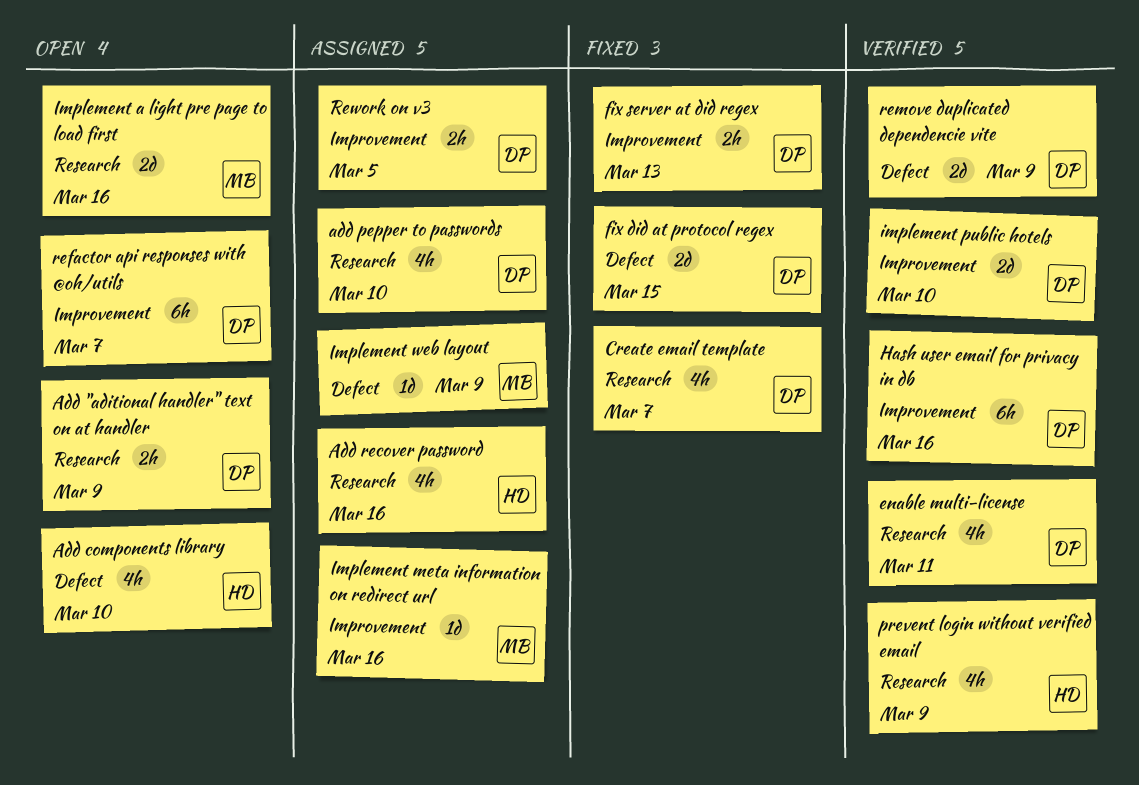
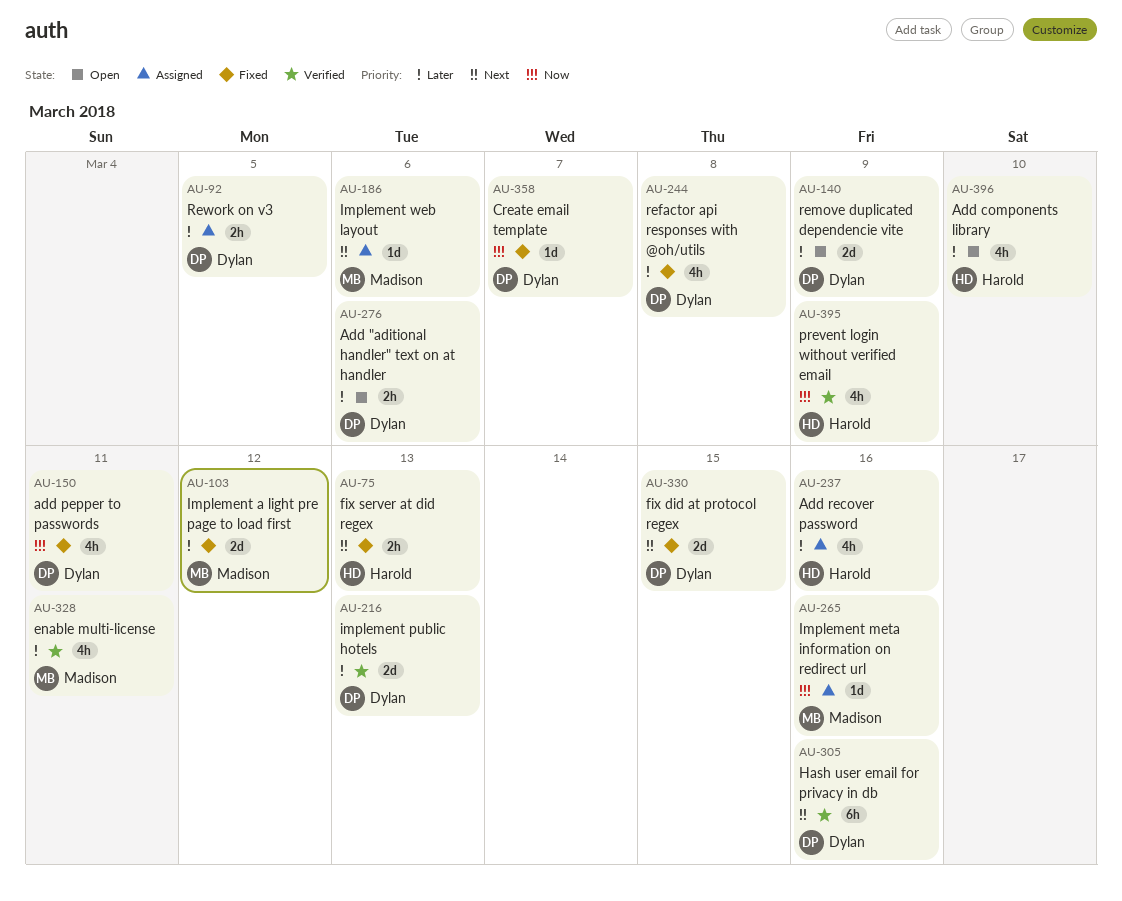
Add "aditional handler" text on at handler, due: Mar 9 -> Mar 6
add pepper to passwords, status: Assigned -> Fixed
add pepper to passwords, due: Mar 10 -> Mar 11
Create email template, estimate: 4h -> 1d
enable multi-license, owner: Dylan -> Madison
fix server at did regex, owner: Dylan -> Harold
Implement a light pre page to load first, status: Open -> Fixed
Implement a light pre page to load first, due: Mar 16 -> Mar 12
implement public hotels, due: Mar 10 -> Mar 13
Implement web layout, due: Mar 9 -> Mar 6
refactor api responses with @oh/utils, status: Open -> Fixed
refactor api responses with @oh/utils, estimate: 6h -> 4h
refactor api responses with @oh/utils, due: Mar 7 -> Mar 8
remove duplicated dependencie vite, status: Verified -> Open

